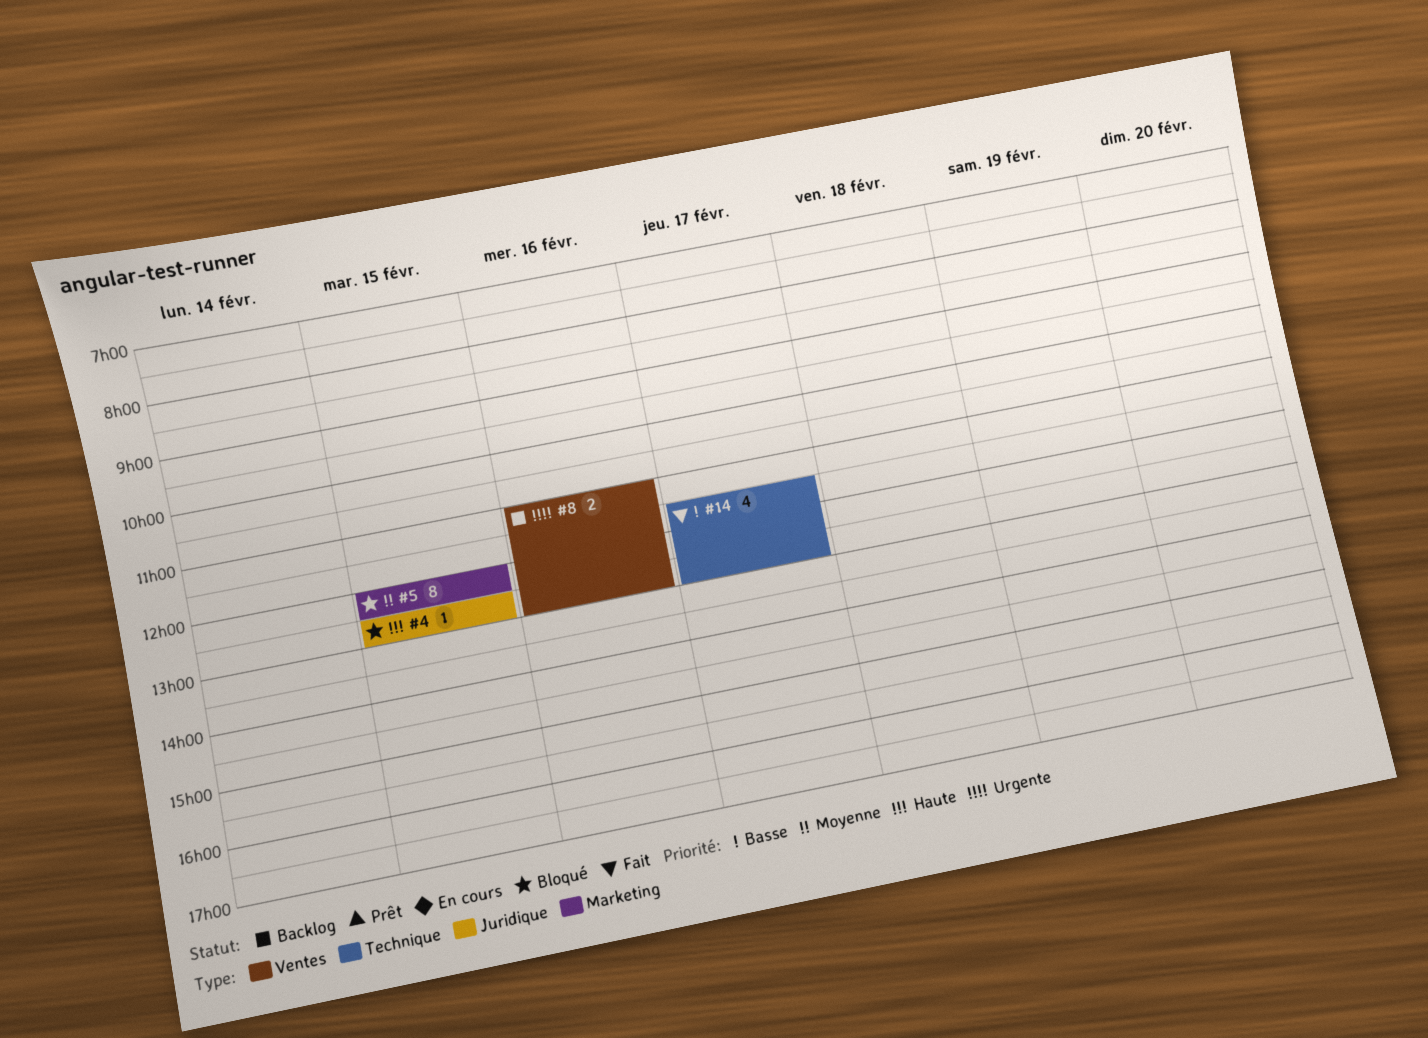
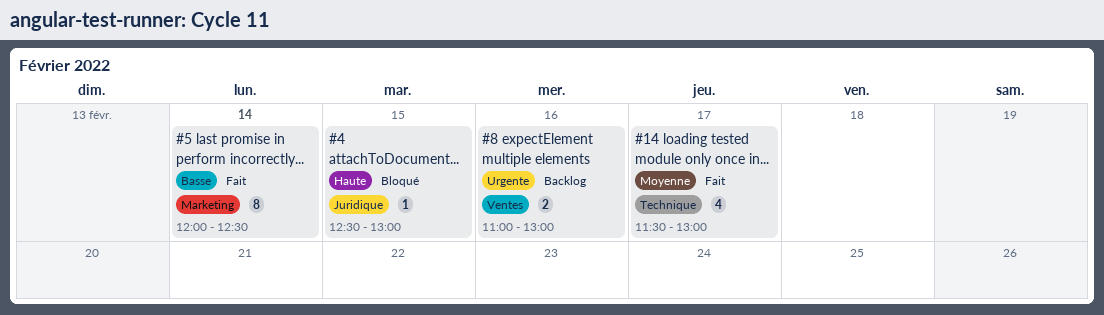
#5, status: Bloqué -> Fait
#5, priority: Moyenne -> Basse
#5, day: Feb 15 -> Feb 14
#14, priority: Basse -> Moyenne

